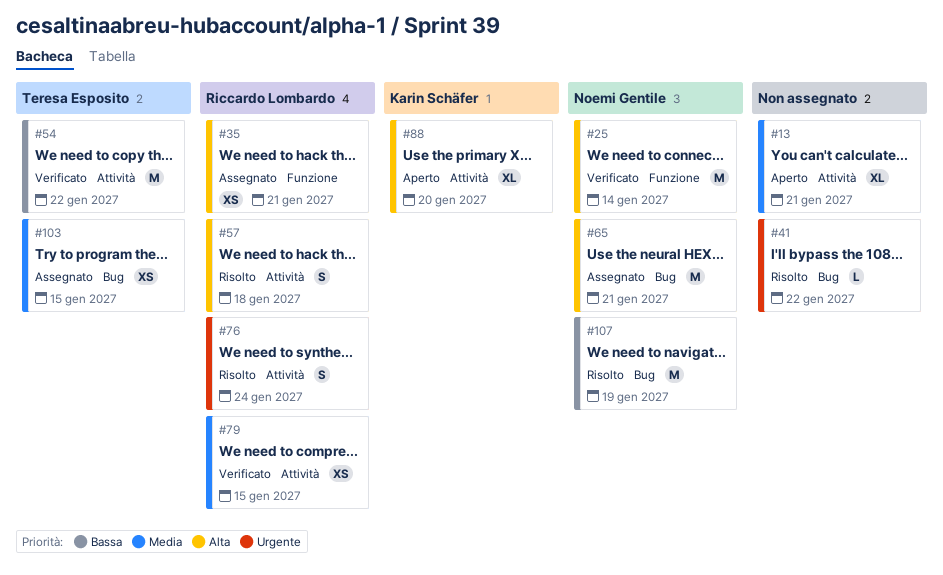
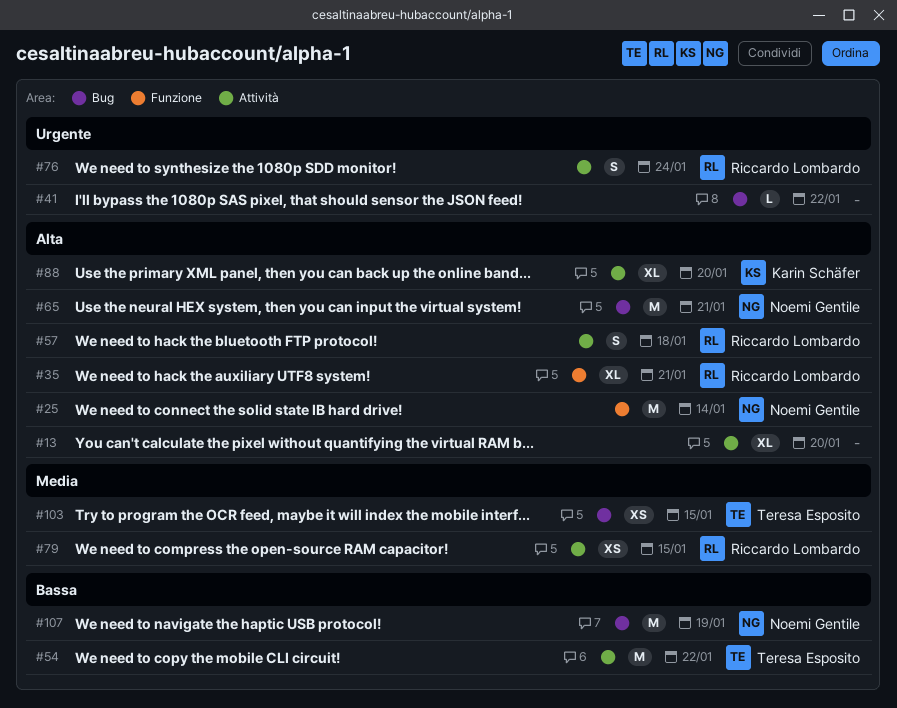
#13, priority: Media -> Alta
#13, due: Jan 21 -> Jan 20
#35, estimate: XS -> XL

